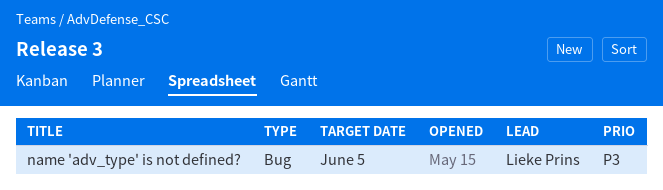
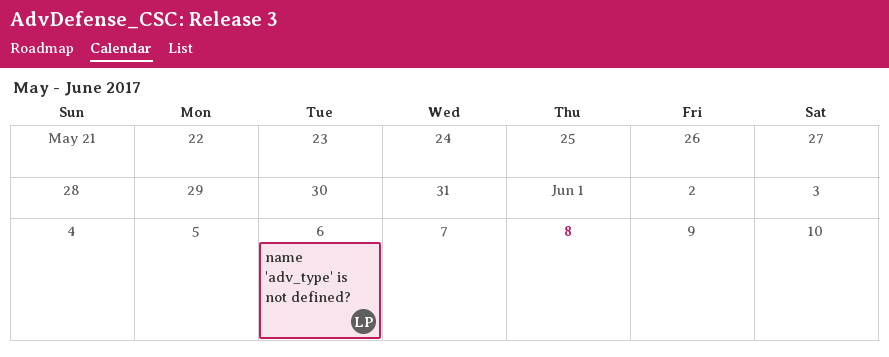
name 'adv_type' is not defined?, due: Jun 5 -> Jun 6

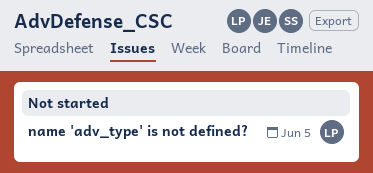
name 'adv_type' is not defined?, due: Jun 6 -> Jun 5

